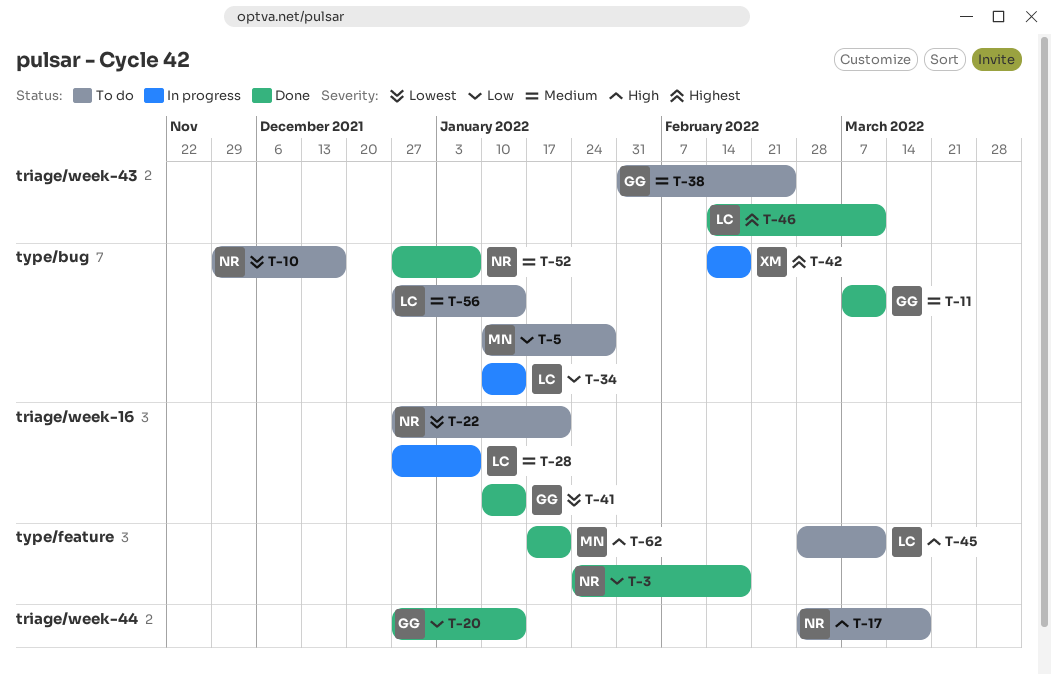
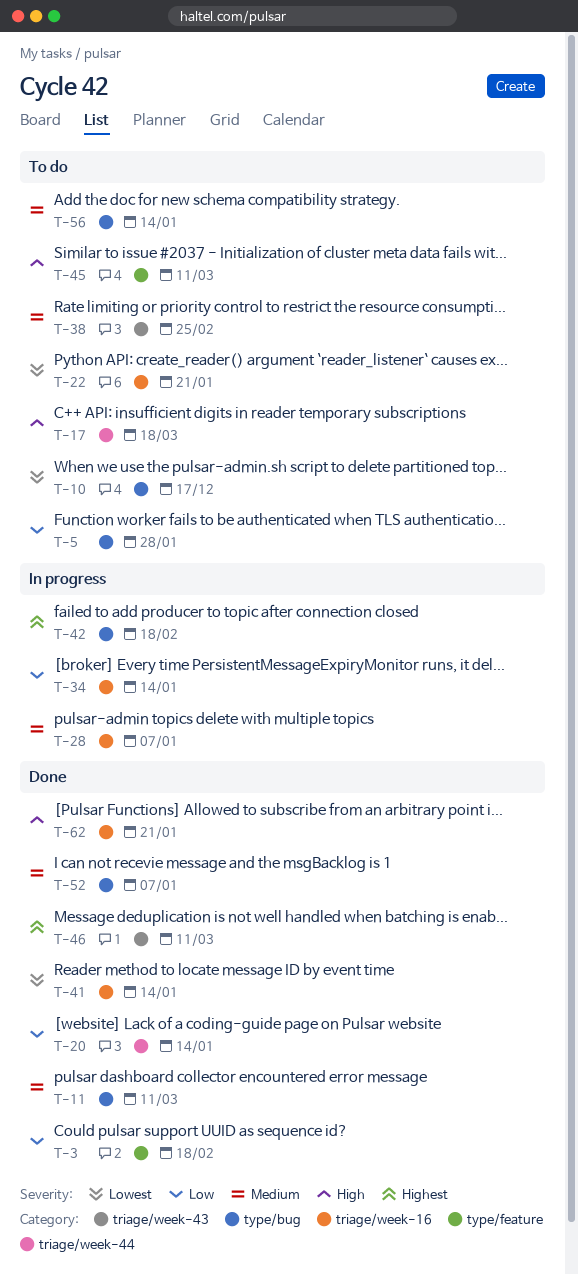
T-34, label: type/bug -> triage/week-16
T-62, label: type/feature -> triage/week-16

